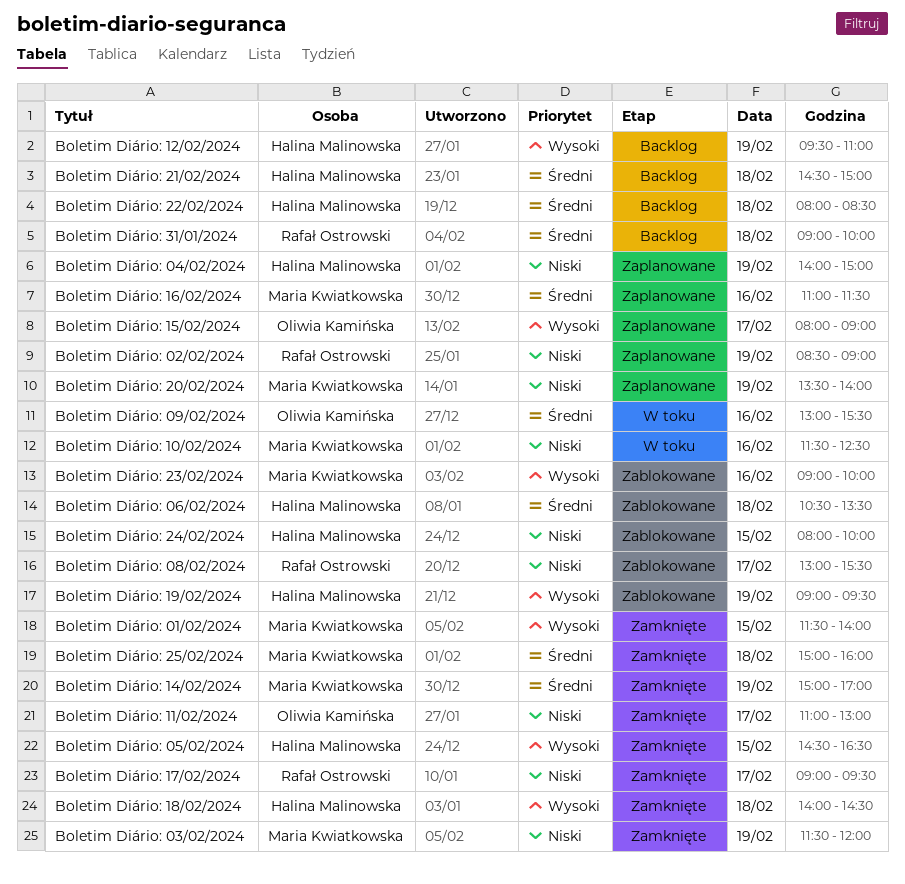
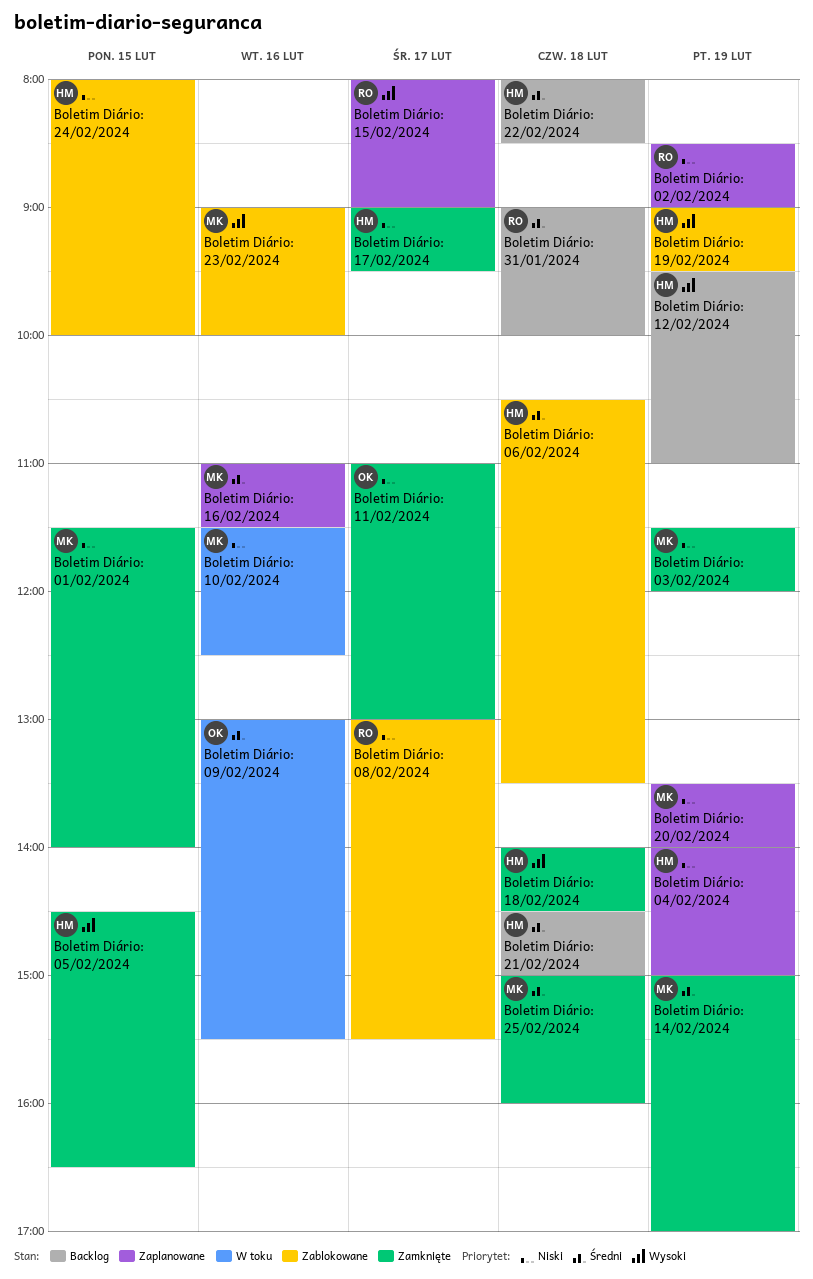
Boletim Diário: 01/02/2024, priority: Wysoki -> Niski
Boletim Diário: 15/02/2024, owner: Oliwia Kamińska -> Rafał Ostrowski
Boletim Diário: 17/02/2024, owner: Rafał Ostrowski -> Halina Malinowska

